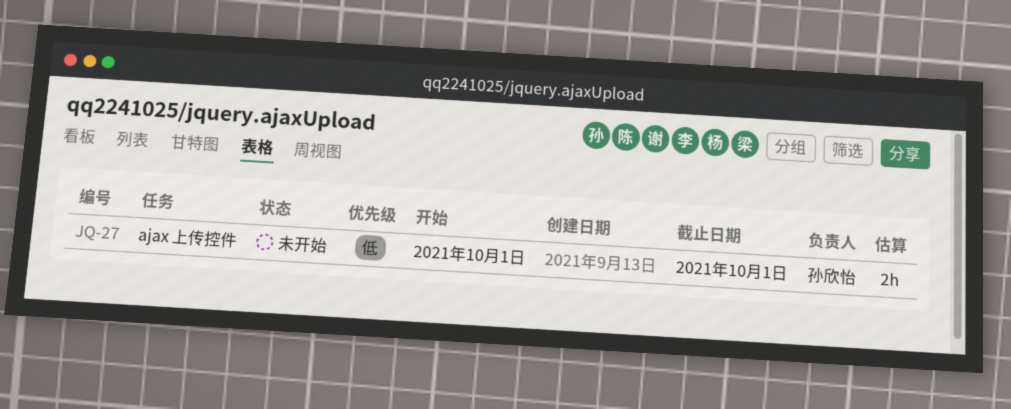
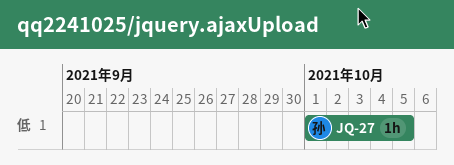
JQ-27, estimate: 2h -> 1h
JQ-27, due: Oct 1 -> Oct 5

